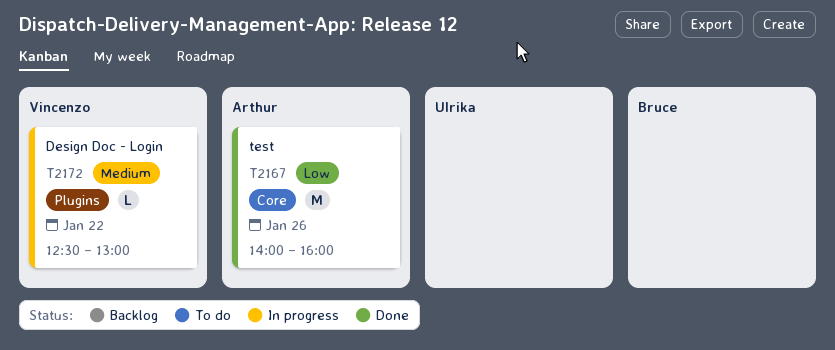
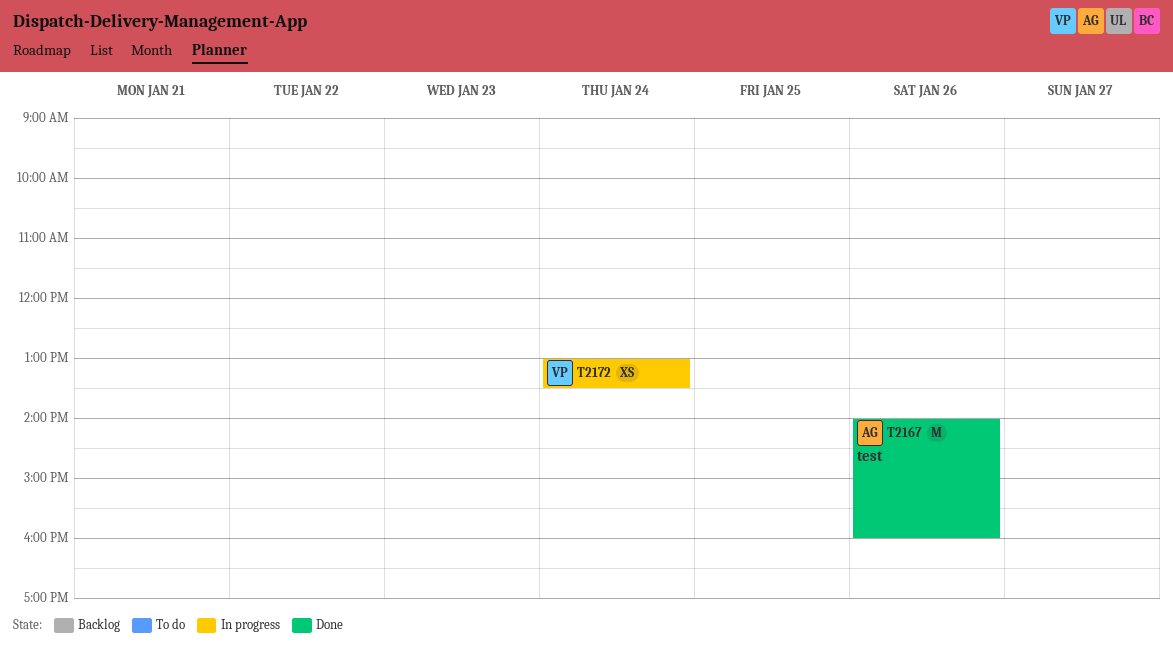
T2172, estimate: L -> XS
T2172, day: Jan 22 -> Jan 24
T2172, begins: 12:30 -> 13:00
T2172, ends: 13:00 -> 13:30

